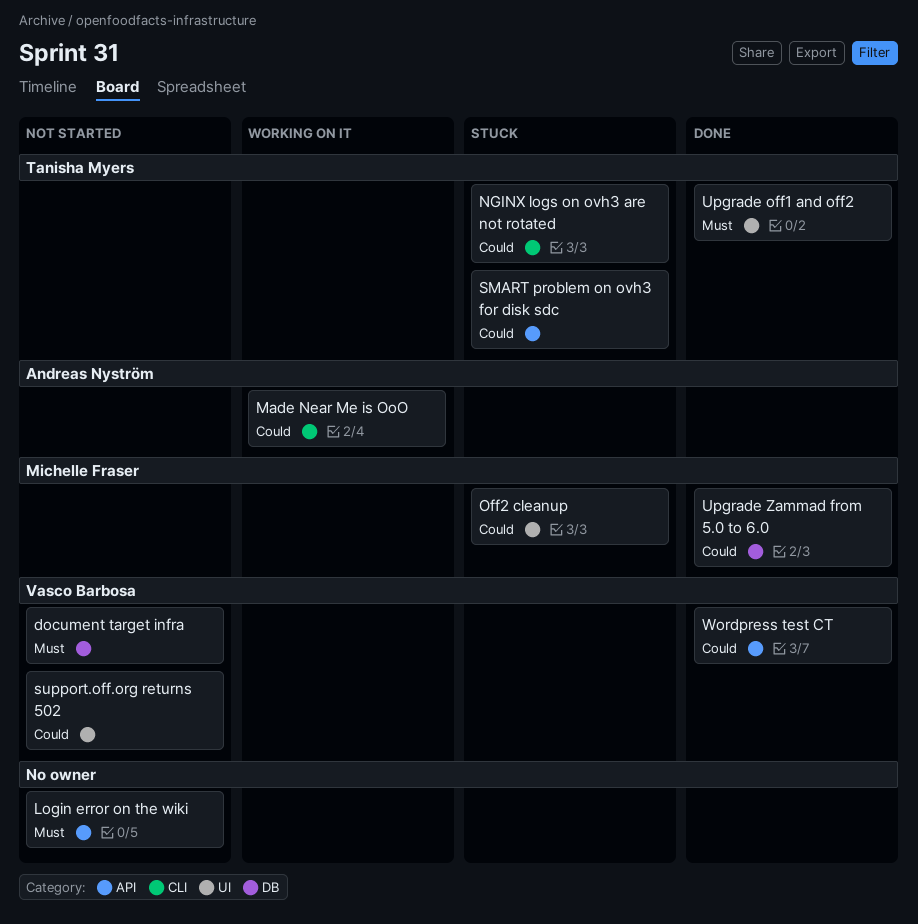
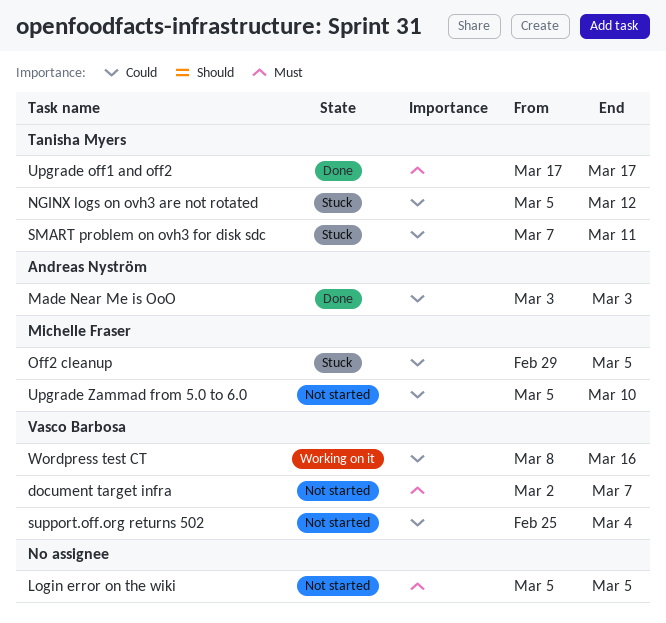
Made Near Me is OoO, status: Working on it -> Done
Upgrade Zammad from 5.0 to 6.0, status: Done -> Not started
Wordpress test CT, status: Done -> Working on it

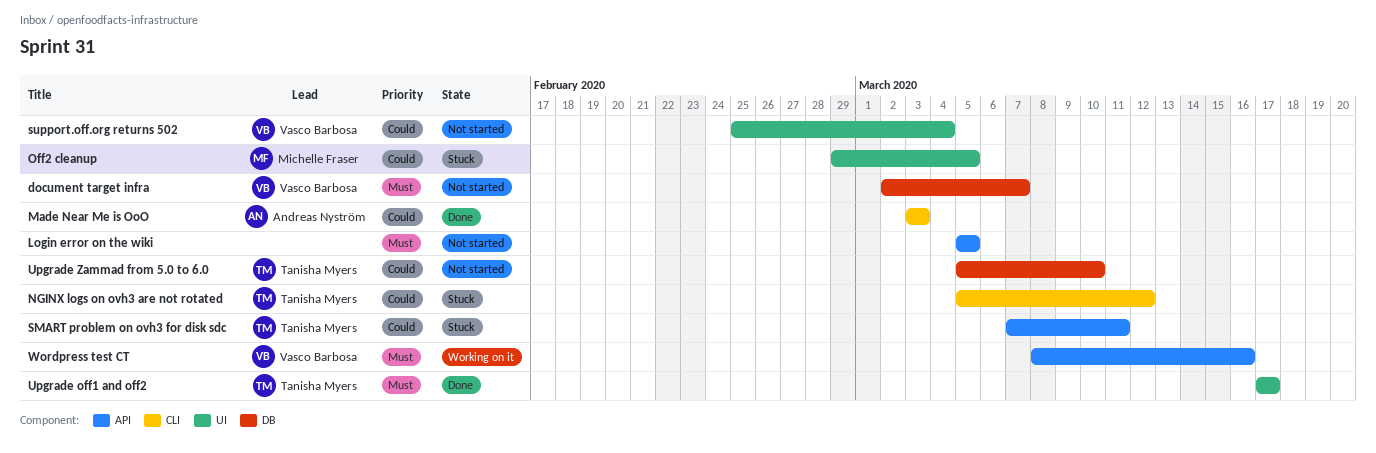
Upgrade Zammad from 5.0 to 6.0, owner: Michelle Fraser -> Tanisha Myers
Wordpress test CT, priority: Could -> Must

